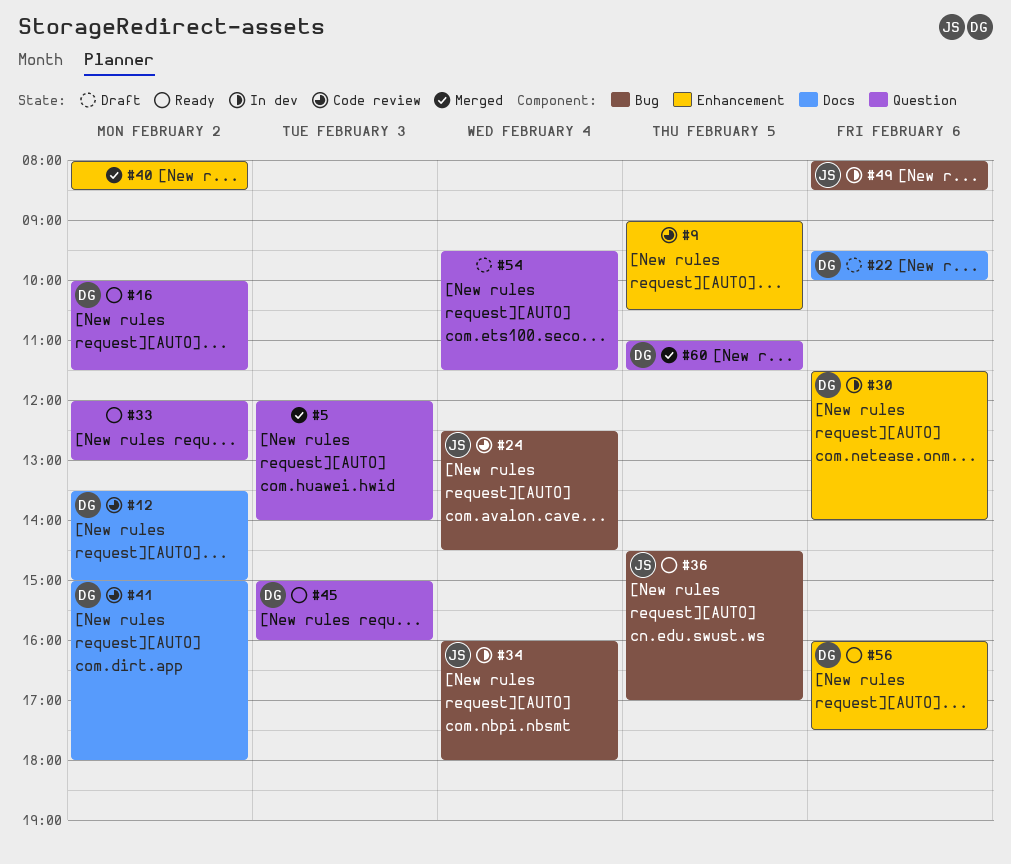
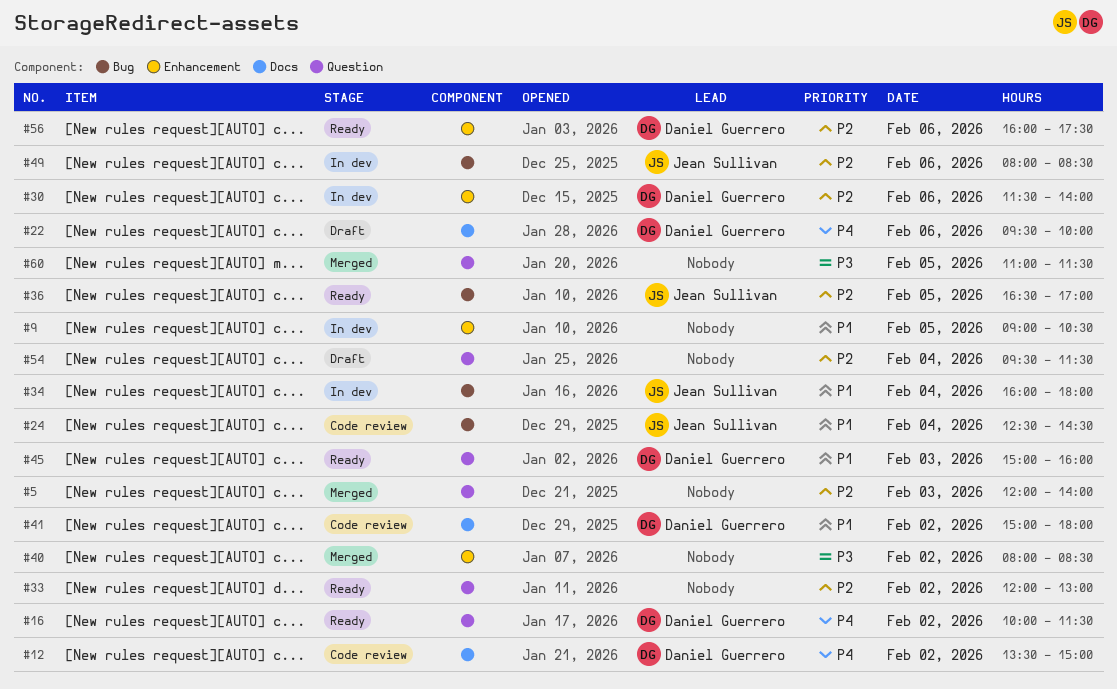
#9, status: Code review -> In dev
#36, begins: 14:30 -> 16:30
#60, owner: Daniel Guerrero -> none

